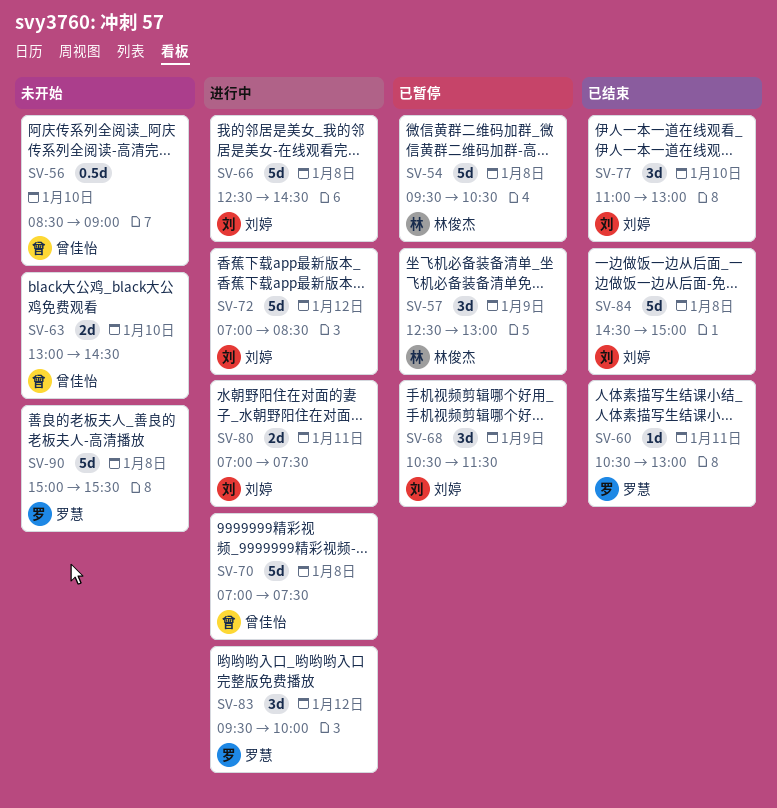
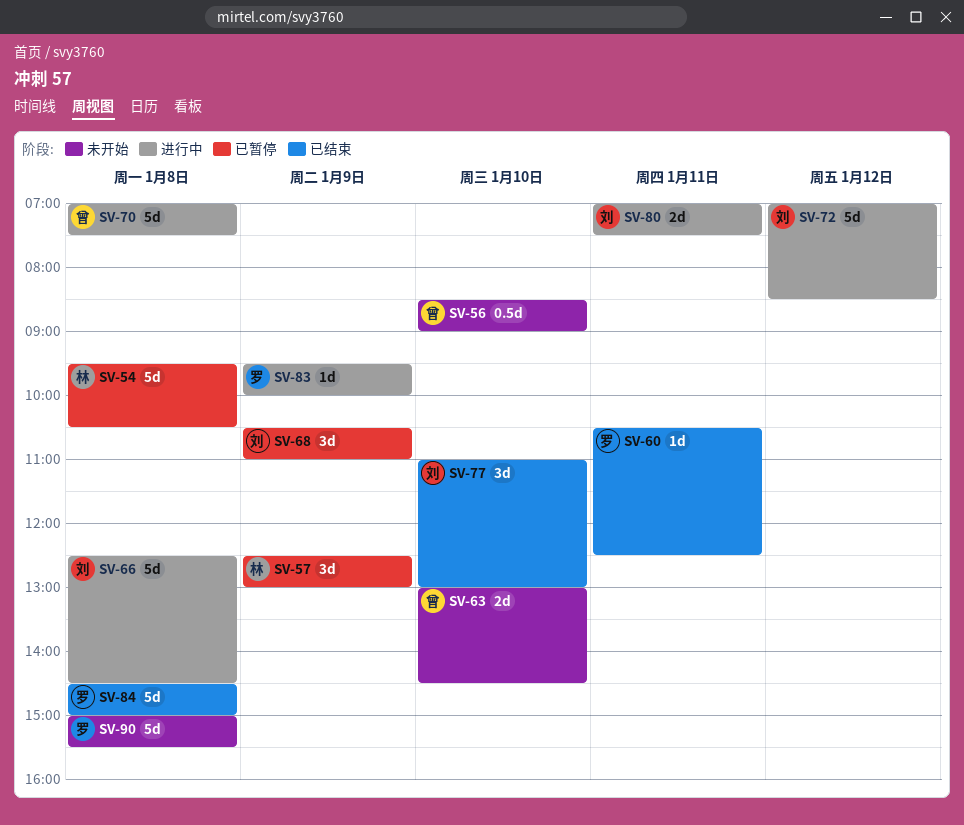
SV-60, ends: 13:00 -> 12:30
SV-68, ends: 11:30 -> 11:00
SV-83, estimate: 3d -> 1d
SV-83, day: Jan 12 -> Jan 9
SV-84, owner: 刘婷 -> 罗慧

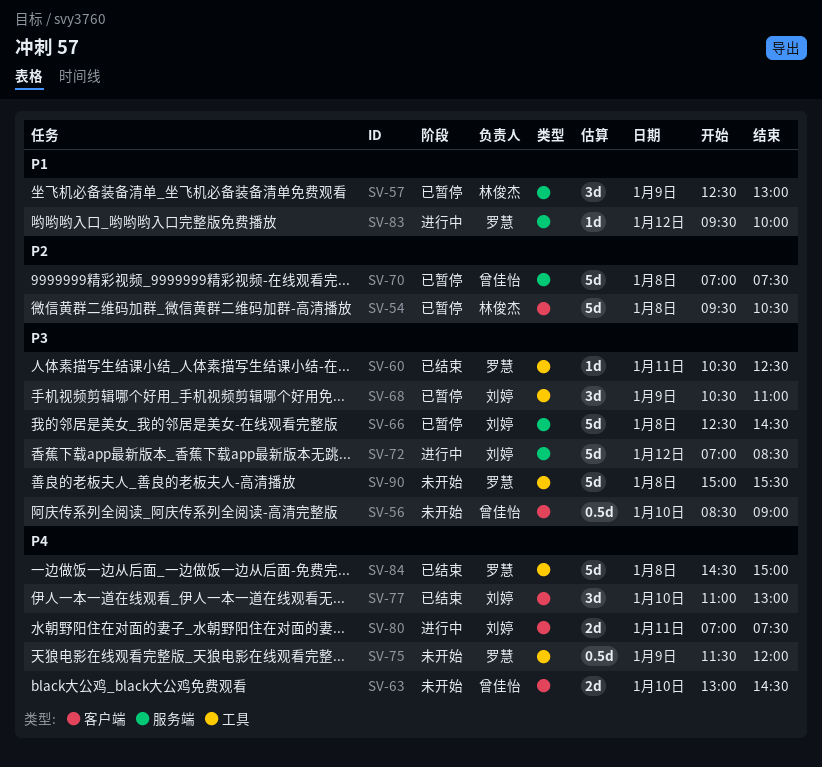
SV-66, status: 进行中 -> 已暂停
SV-70, status: 进行中 -> 已暂停
SV-75: none -> present
SV-83, day: Jan 9 -> Jan 12

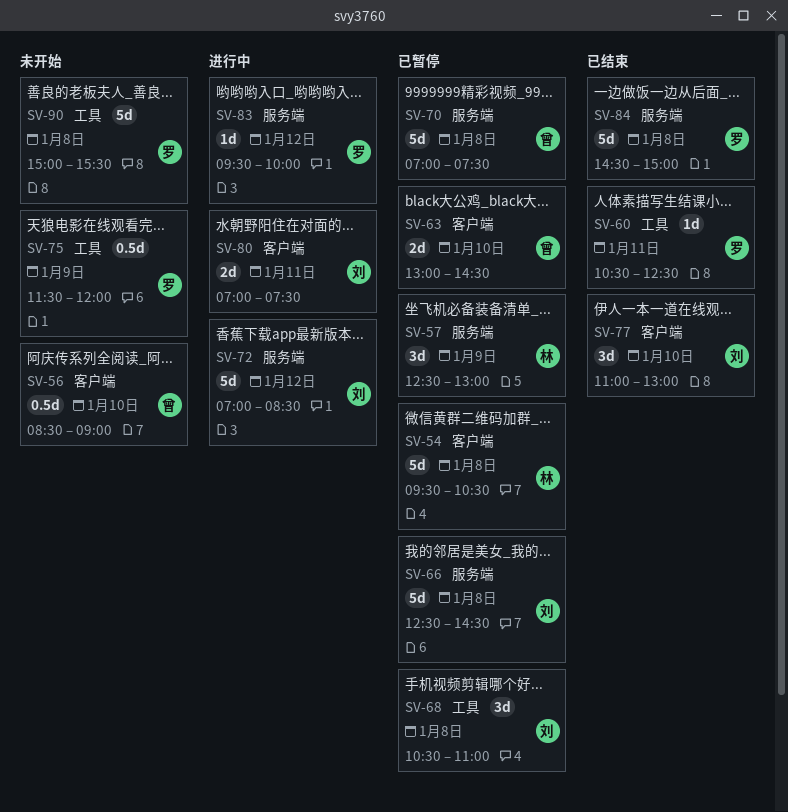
SV-63, status: 未开始 -> 已暂停
SV-68, day: Jan 9 -> Jan 8
SV-84, label: 工具 -> 服务端

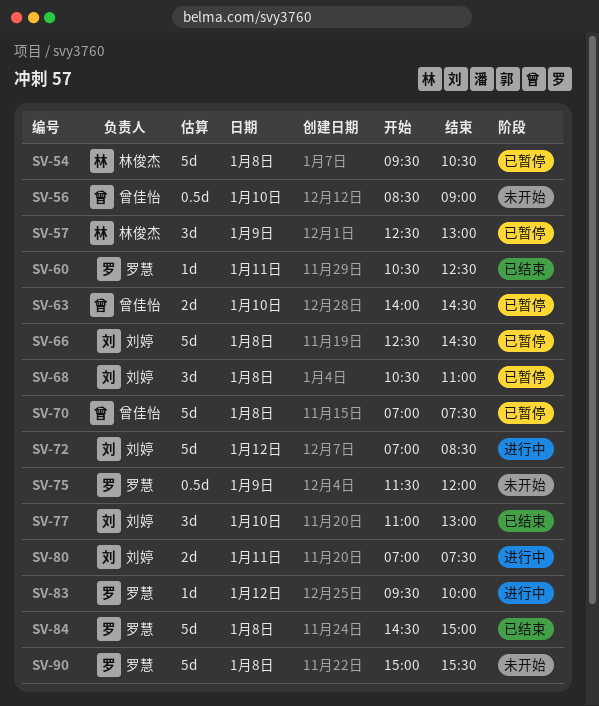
SV-63, begins: 13:00 -> 14:00

